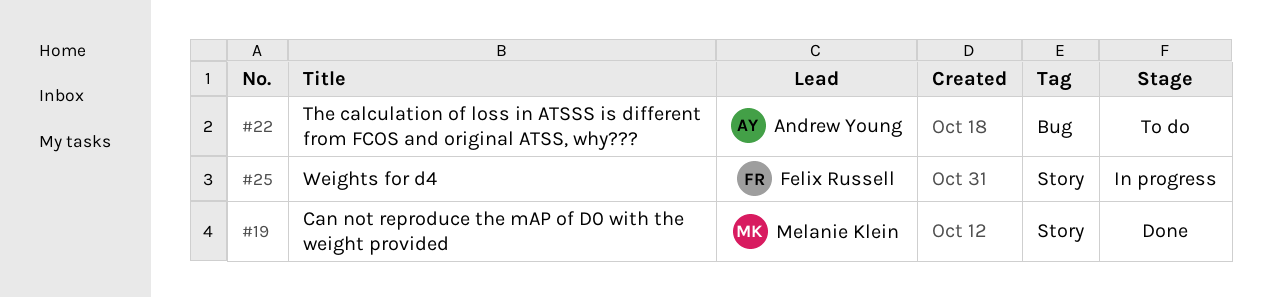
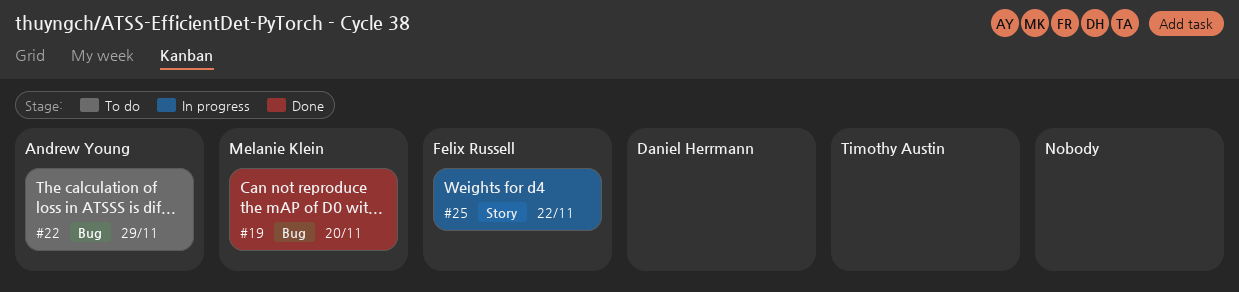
#19, label: Story -> Bug

